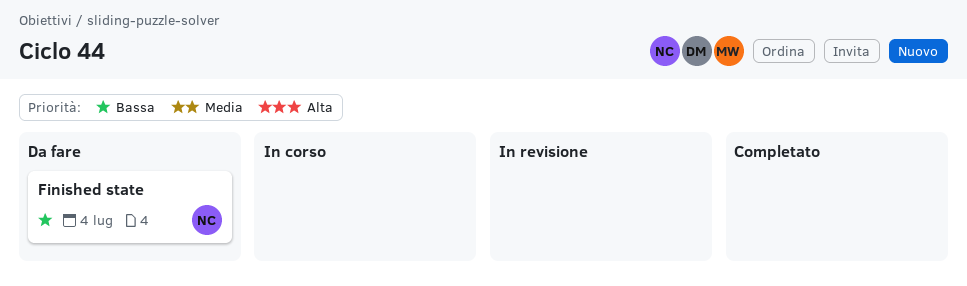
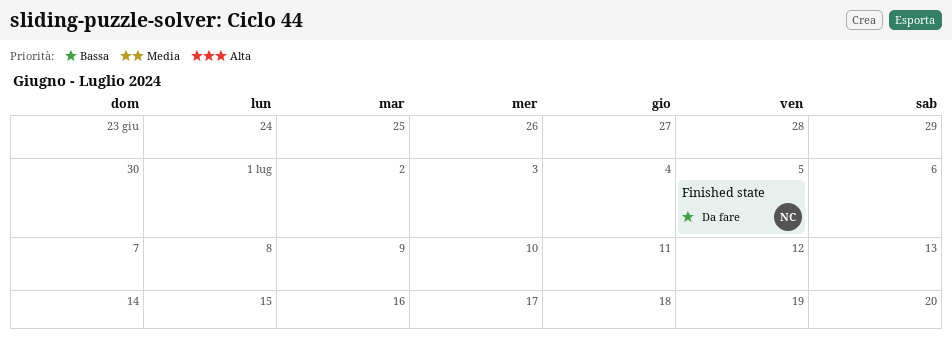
Finished state, due: Jul 4 -> Jul 5

